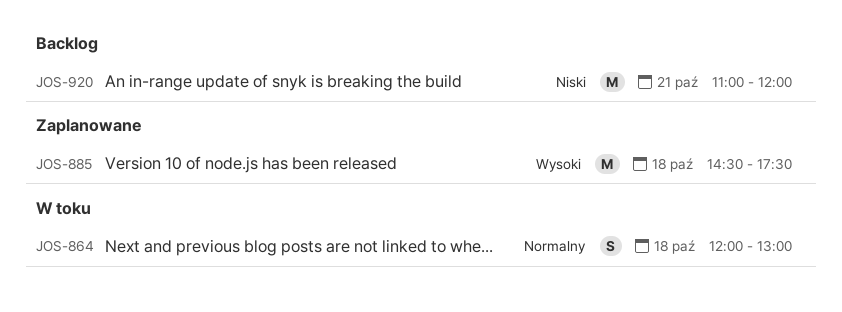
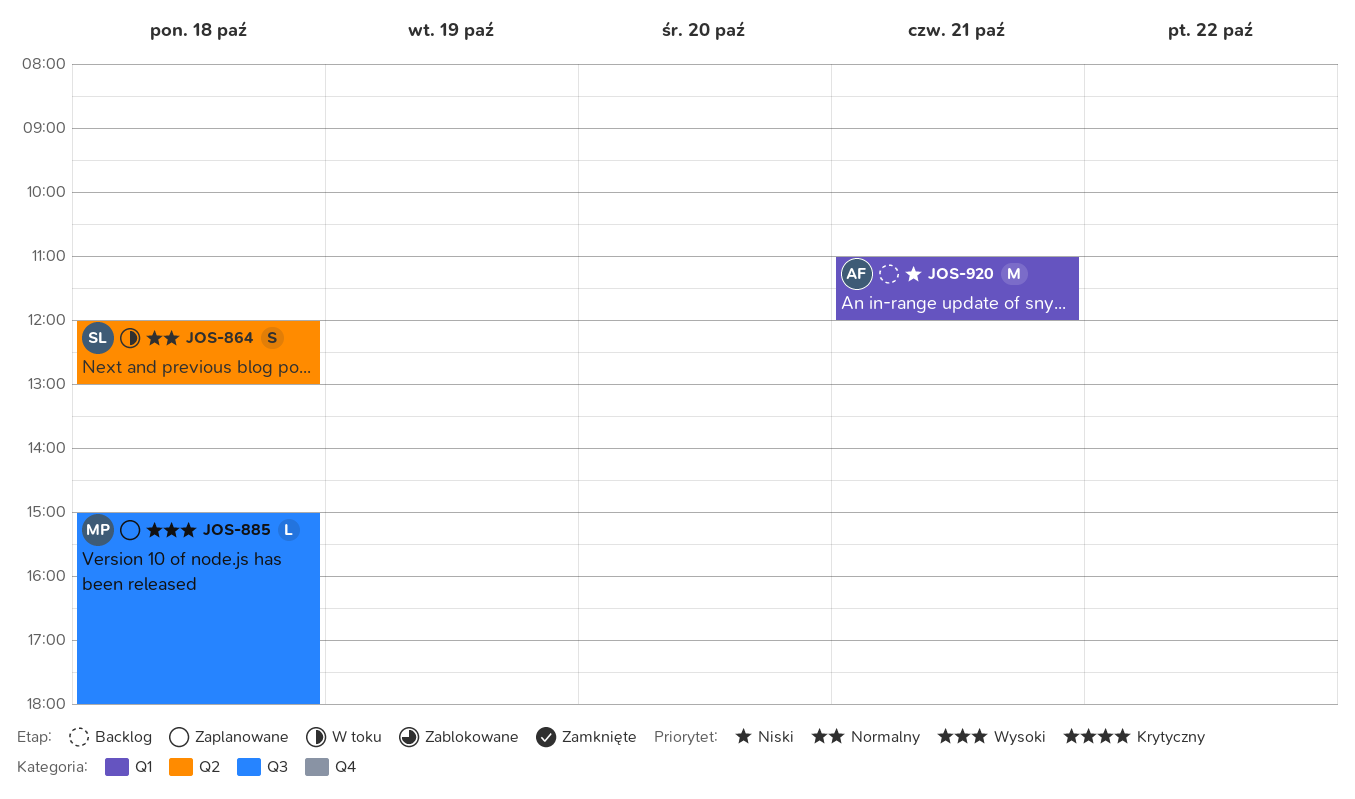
JOS-885, estimate: M -> L
JOS-885, begins: 14:30 -> 15:00
JOS-885, ends: 17:30 -> 18:00

